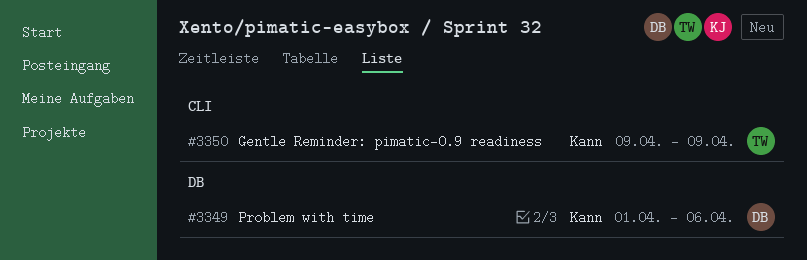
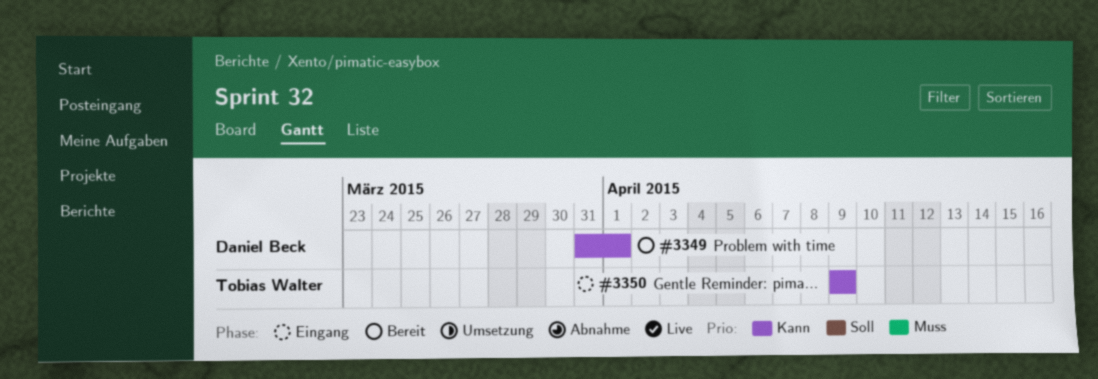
#3349, start: Apr 1 -> Mar 31
#3349, due: Apr 6 -> Apr 1

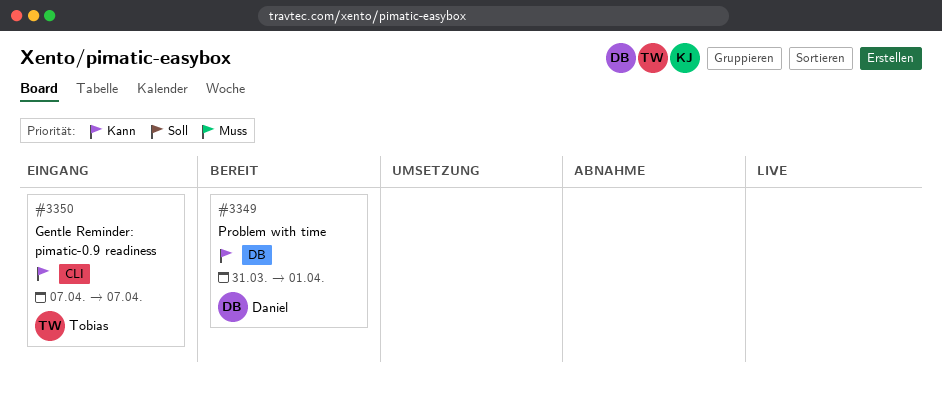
#3350, start: Apr 9 -> Apr 7
#3350, due: Apr 9 -> Apr 7

